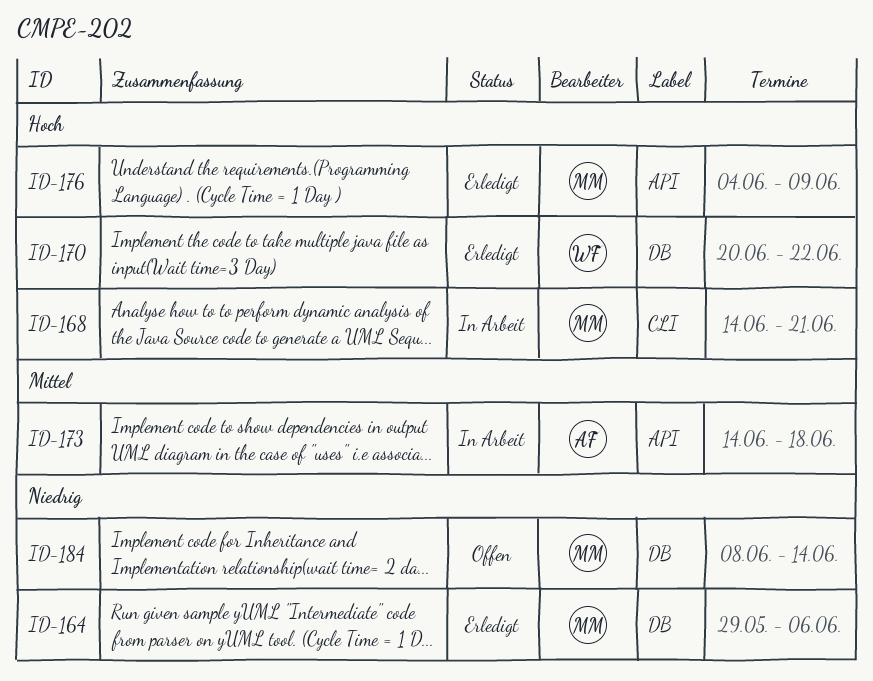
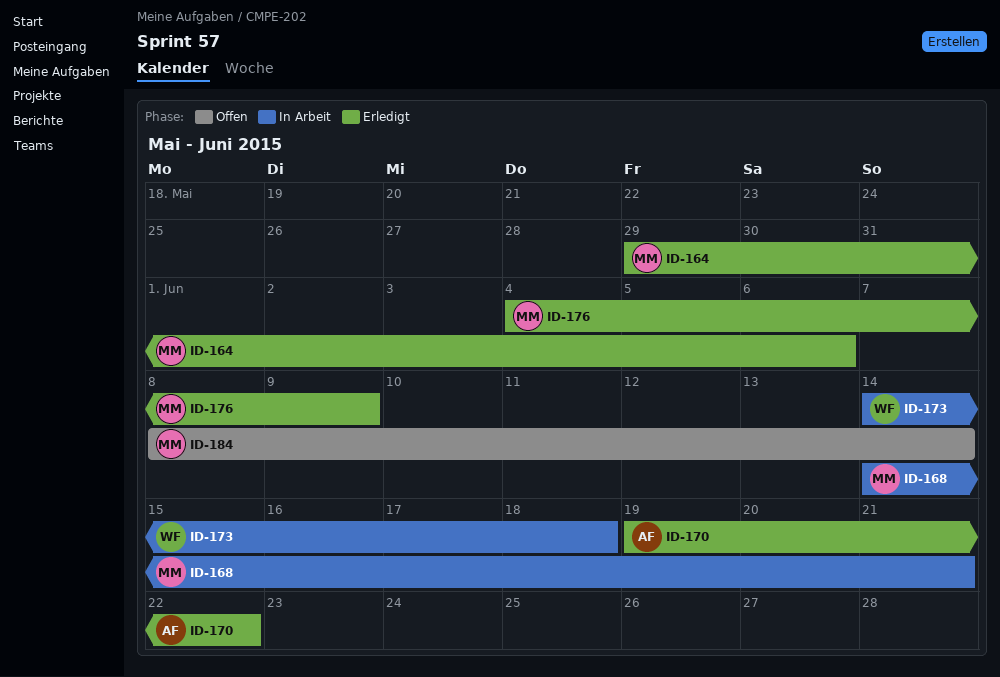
ID-170, owner: WF -> AF
ID-170, start: Jun 20 -> Jun 19
ID-173, owner: AF -> WF

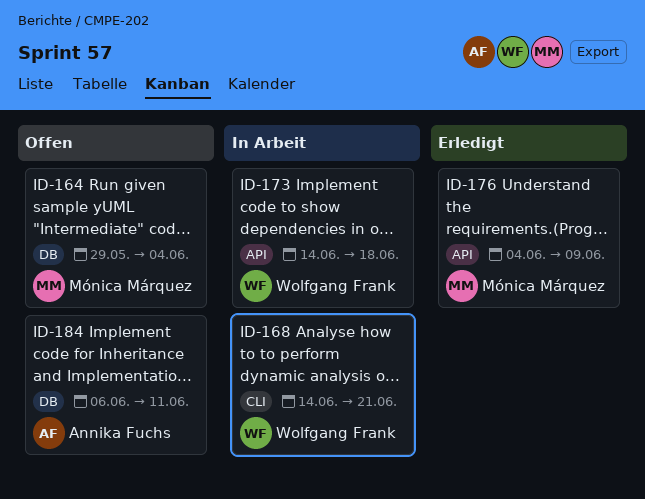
ID-164, status: Erledigt -> Offen
ID-164, due: Jun 6 -> Jun 4
ID-168, owner: Mónica Márquez -> Wolfgang Frank
ID-170: present -> none
ID-184, owner: Mónica Márquez -> Annika Fuchs
ID-184, start: Jun 8 -> Jun 6
ID-184, due: Jun 14 -> Jun 11

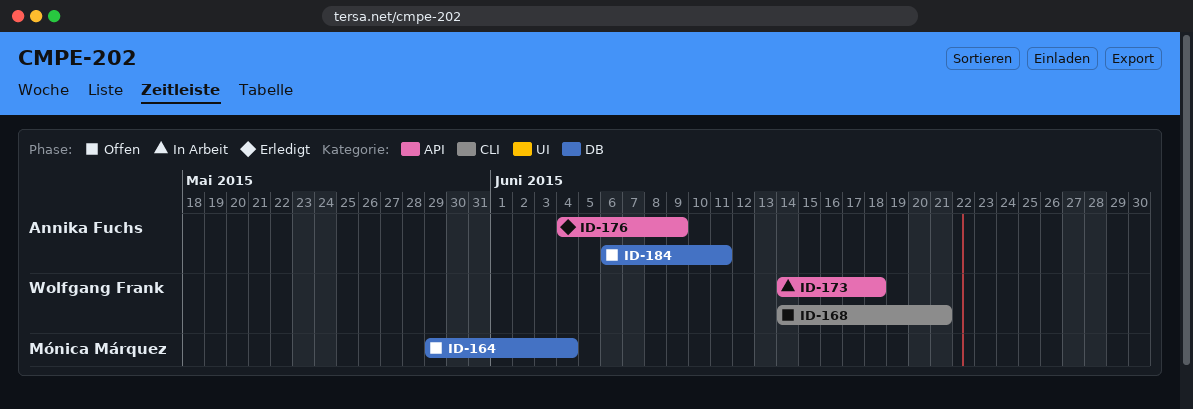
ID-168, status: In Arbeit -> Offen
ID-176, owner: Mónica Márquez -> Annika Fuchs

